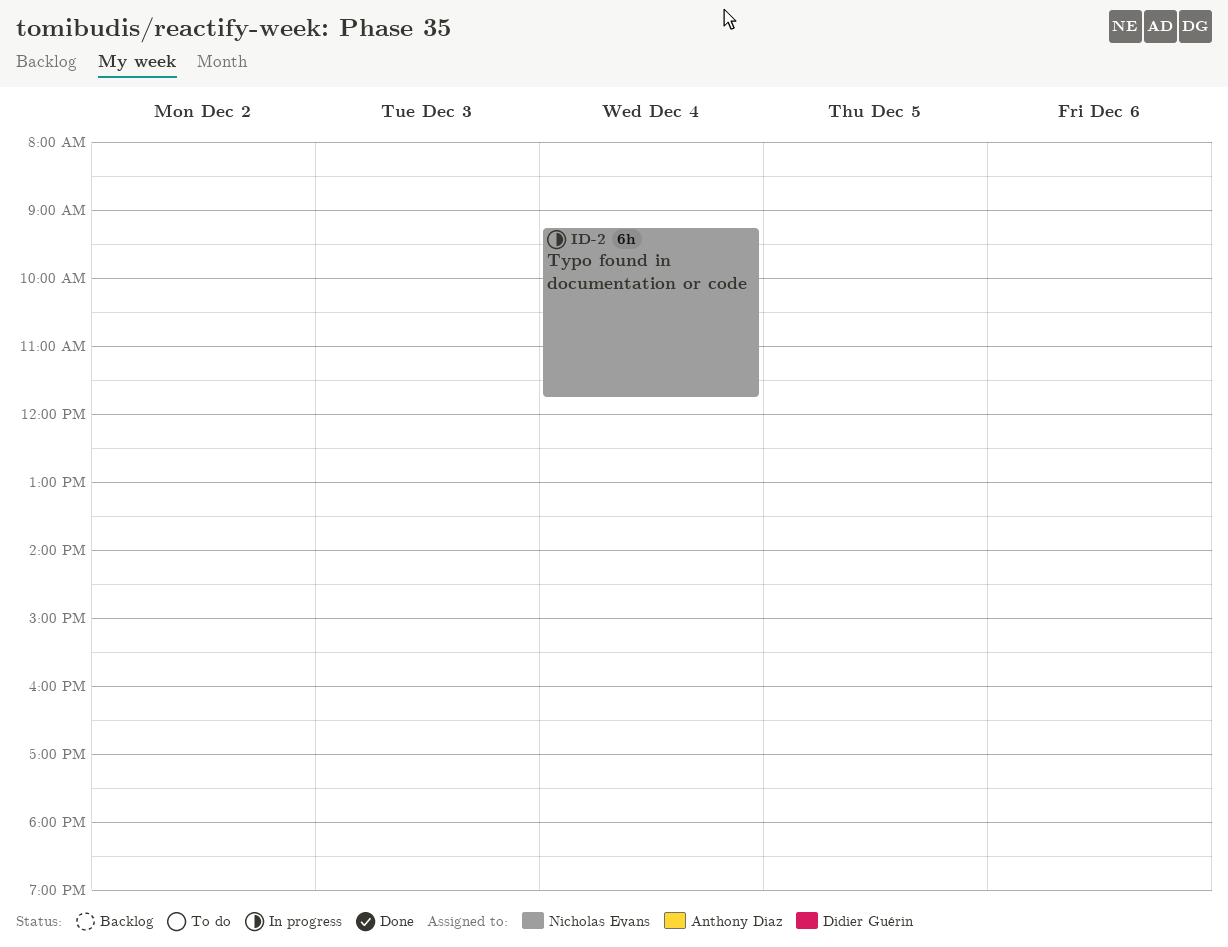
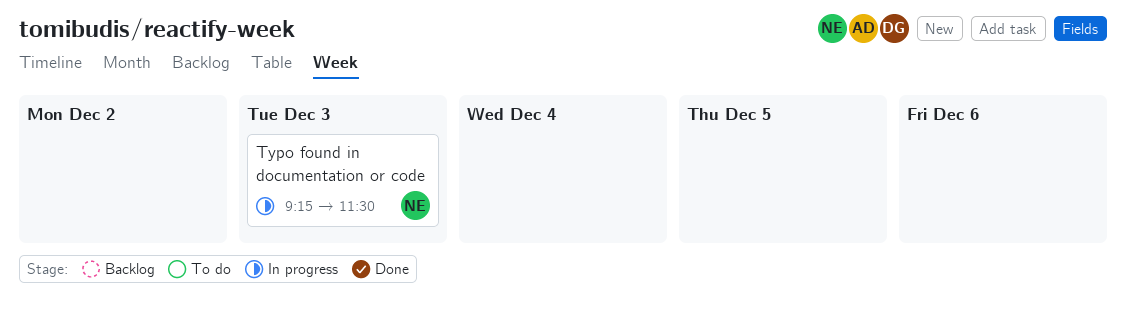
Typo found in documentation or code, day: Dec 4 -> Dec 3
Typo found in documentation or code, ends: 11:45 -> 11:30

